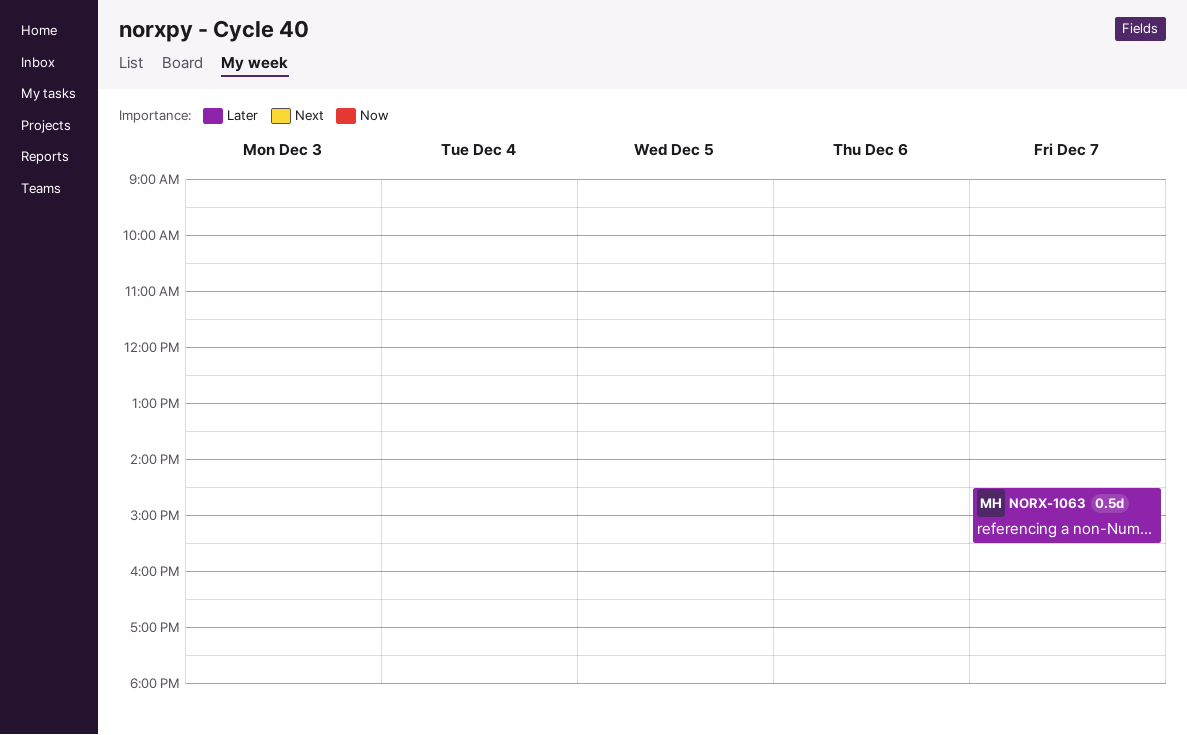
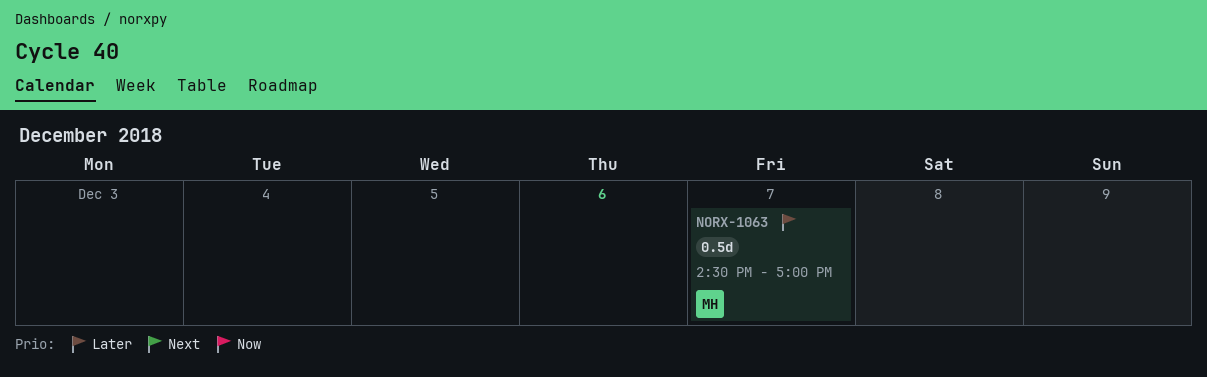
NORX-1063, ends: 15:30 -> 17:00

